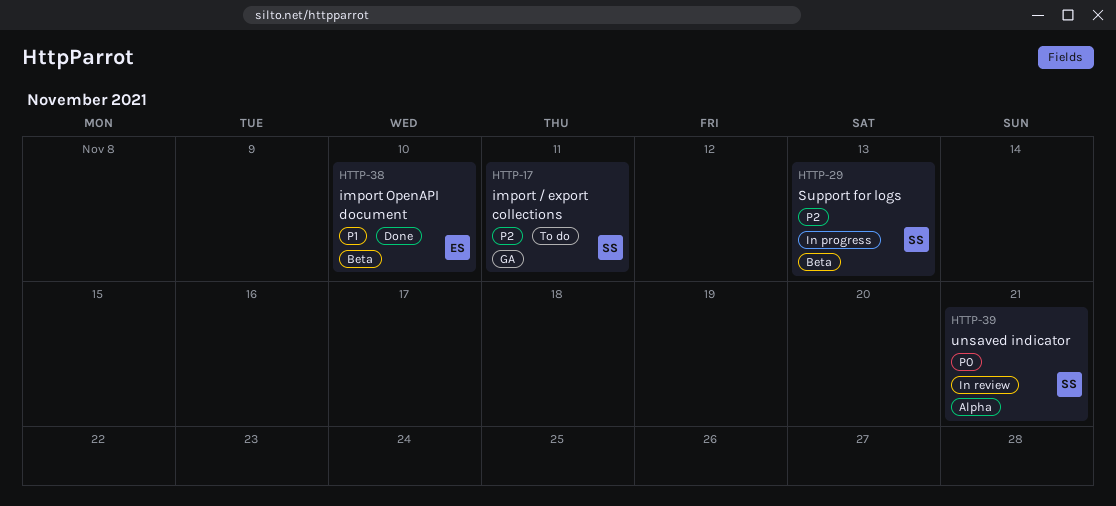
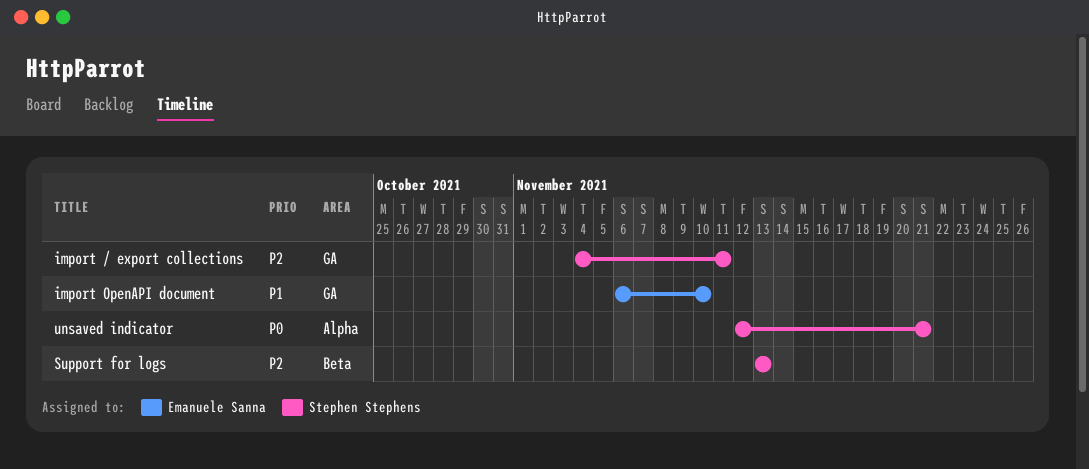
import OpenAPI document, label: Beta -> GA

